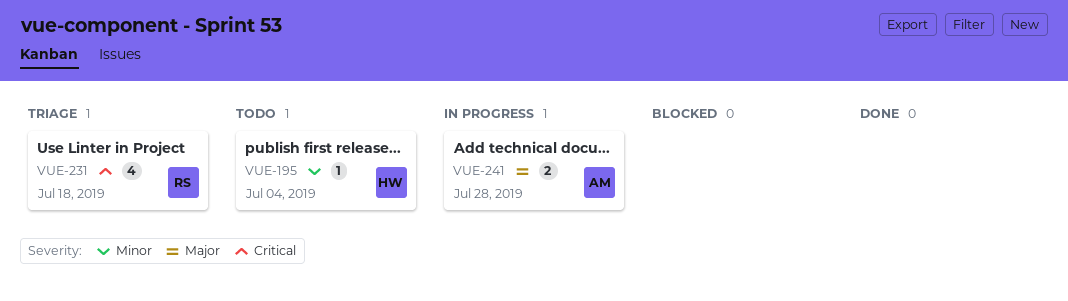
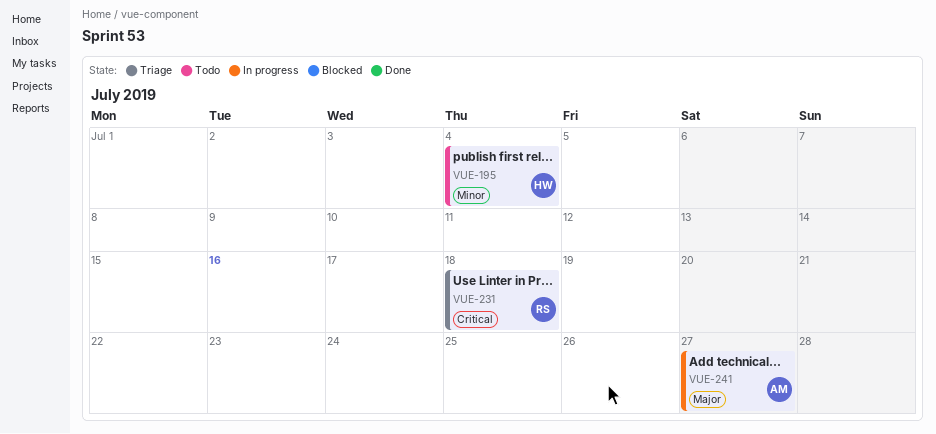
VUE-241, due: Jul 28 -> Jul 27

